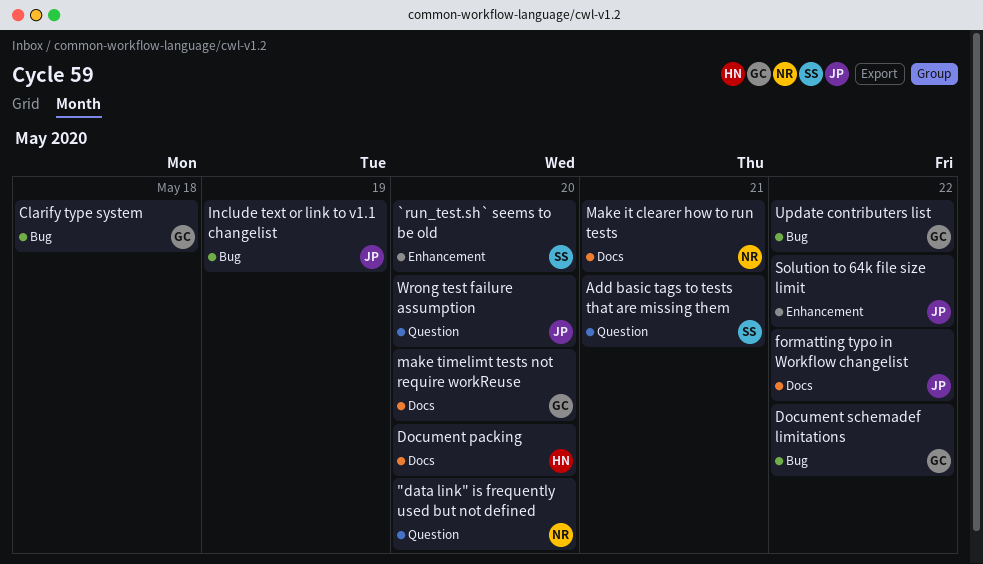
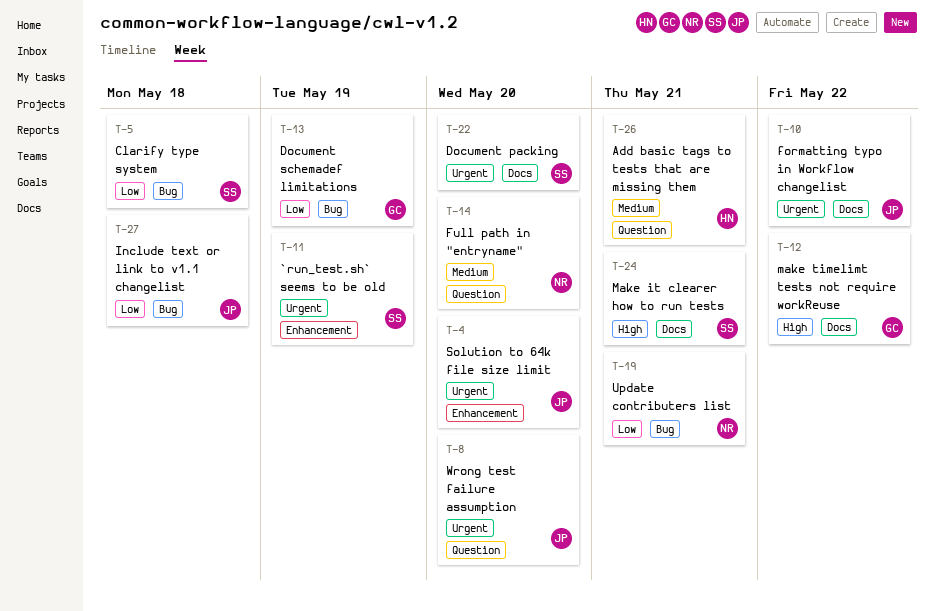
"data link" is frequently used but not defined: present -> none
`run_test.sh` seems to be old, due: May 20 -> May 19
Add basic tags to tests that are missing them, owner: SS -> HN
Clarify type system, owner: GC -> SS
Document packing, owner: HN -> SS
Document schemadef limitations, due: May 22 -> May 19
Full path in "entryname": none -> present
Include text or link to v1.1 changelist, due: May 19 -> May 18
Make it clearer how to run tests, owner: NR -> SS
make timelimt tests not require workReuse, due: May 20 -> May 22
Solution to 64k file size limit, due: May 22 -> May 20
Update contributers list, owner: GC -> NR
Update contributers list, due: May 22 -> May 21

